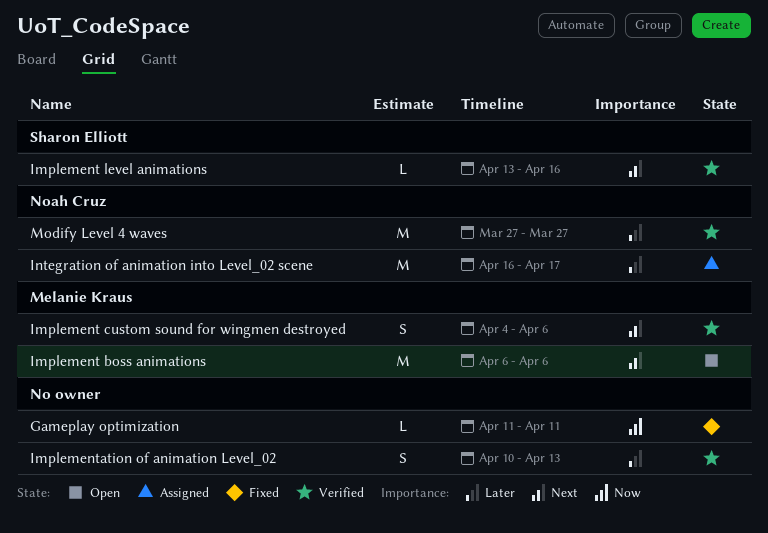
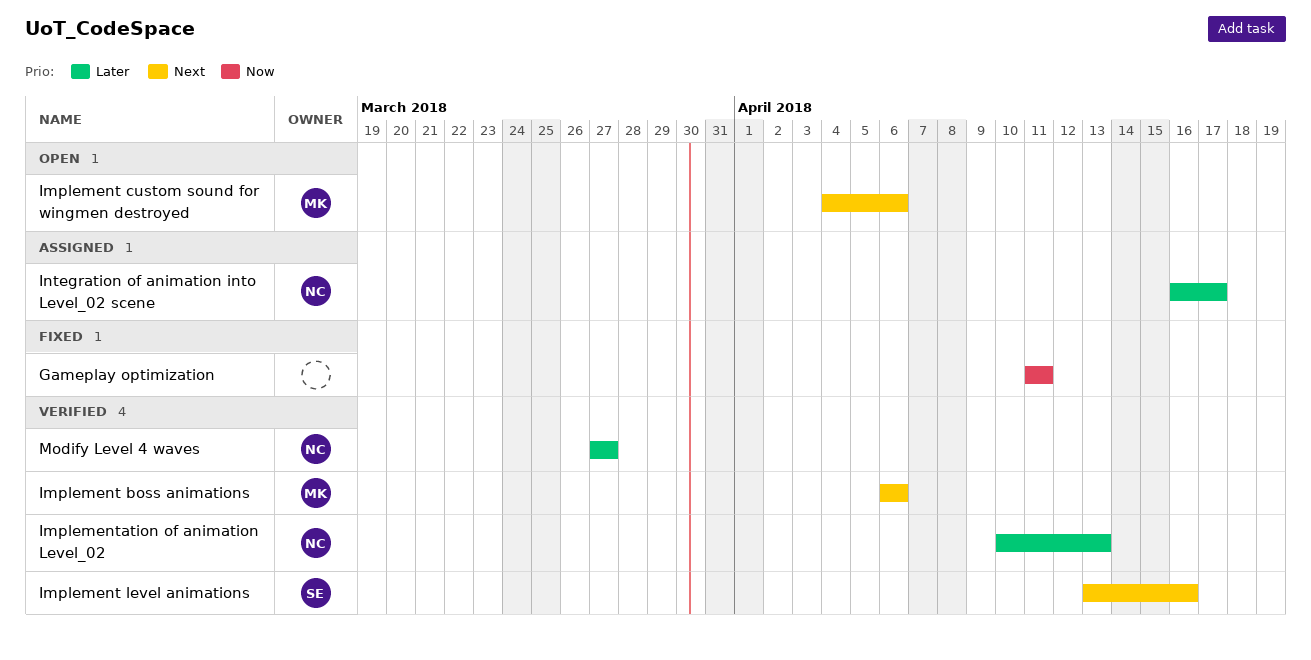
Implement boss animations, status: Open -> Verified
Implement custom sound for wingmen destroyed, status: Verified -> Open
Implementation of animation Level_02, owner: none -> Noah Cruz

